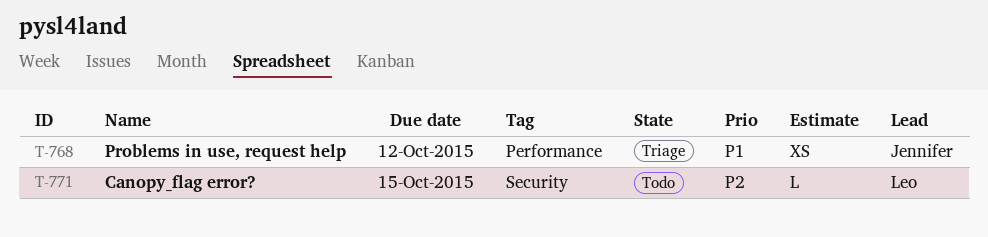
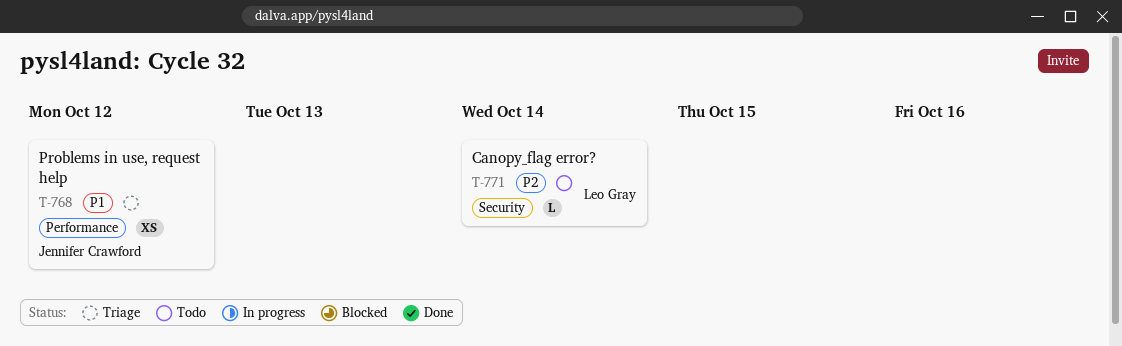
T-771, due: Oct 15 -> Oct 14

